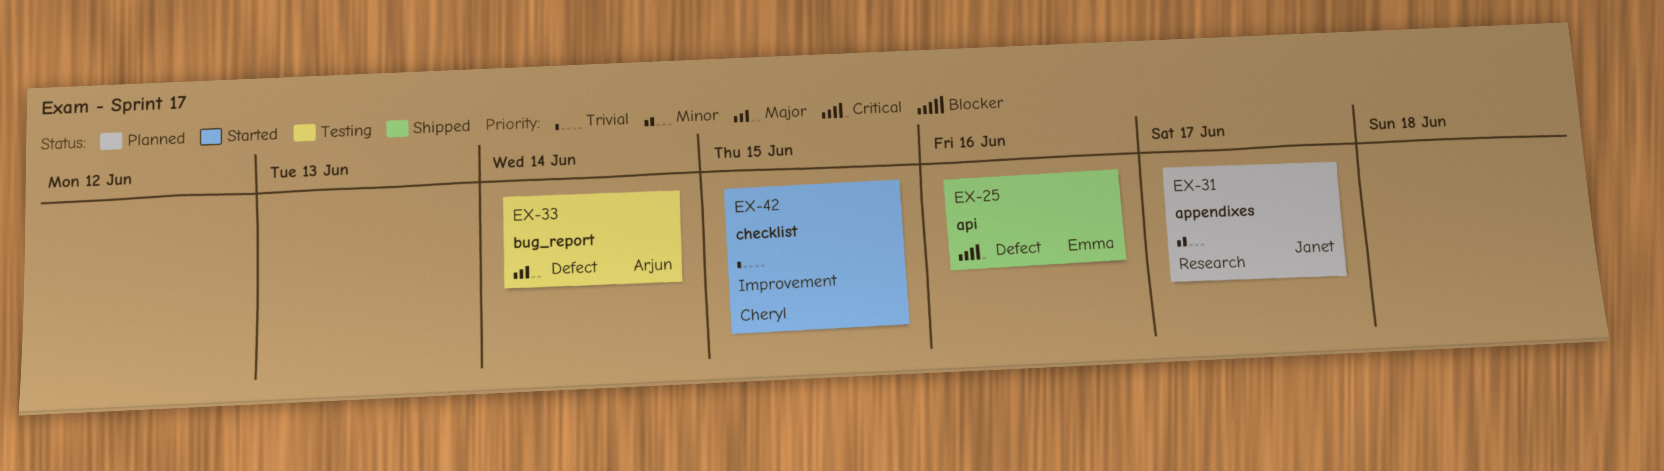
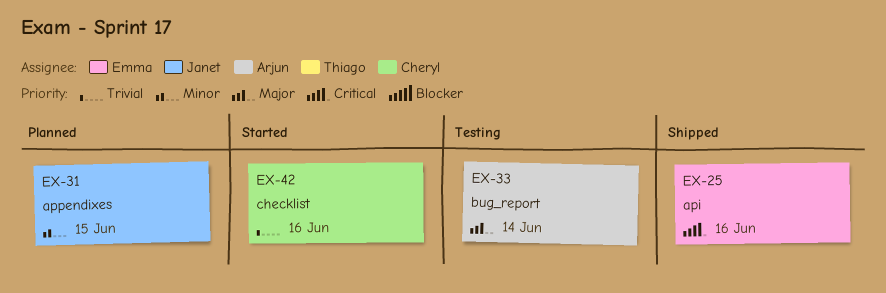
EX-31, due: Jun 17 -> Jun 15
EX-42, due: Jun 15 -> Jun 16

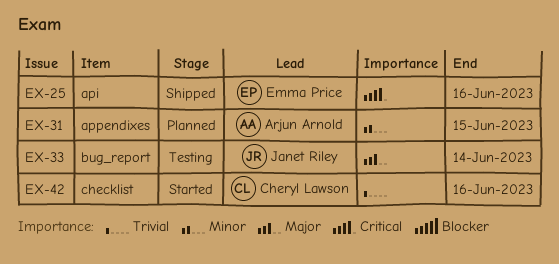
EX-31, owner: Janet Riley -> Arjun Arnold
EX-33, owner: Arjun Arnold -> Janet Riley

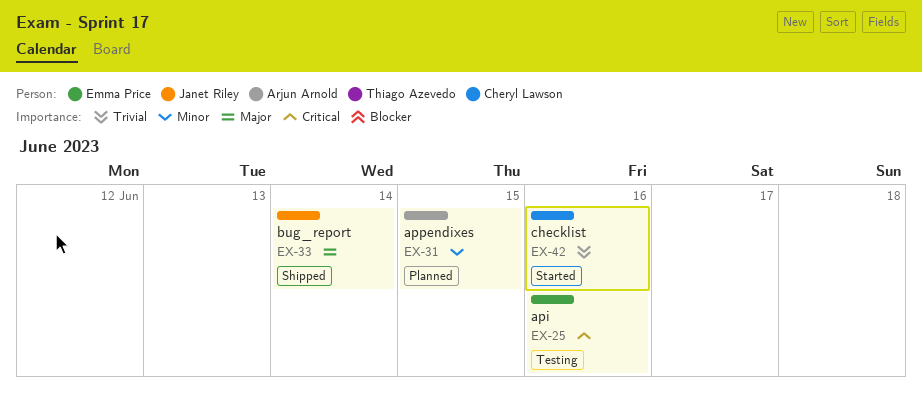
EX-25, status: Shipped -> Testing
EX-33, status: Testing -> Shipped

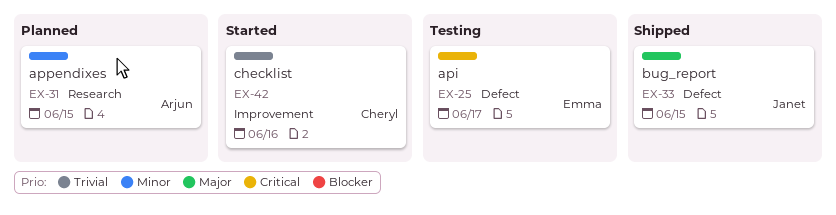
EX-25, due: Jun 16 -> Jun 17
EX-33, due: Jun 14 -> Jun 15

